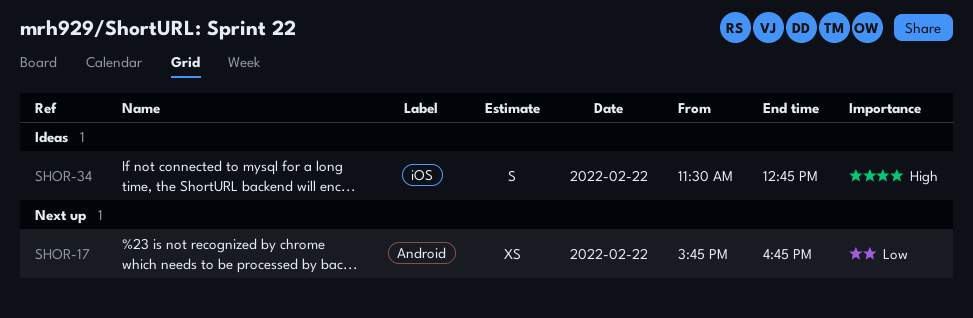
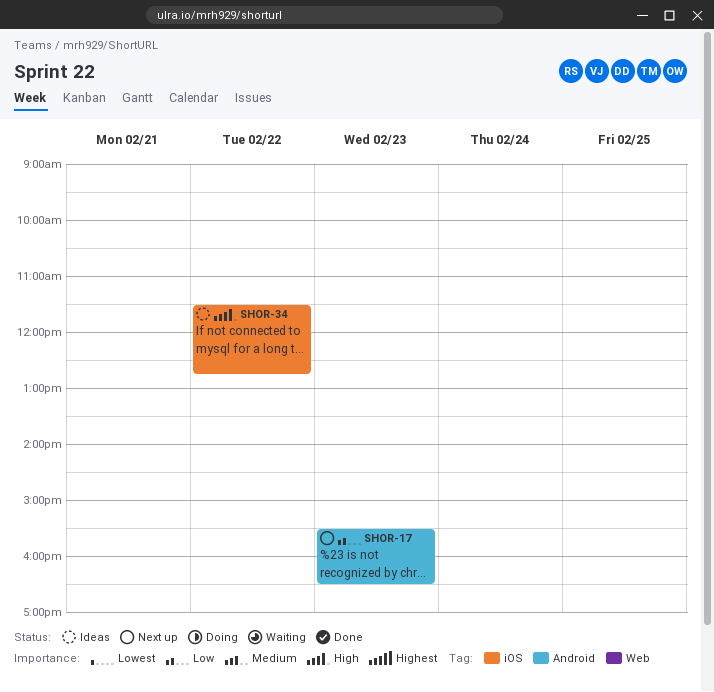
SHOR-17, day: Feb 22 -> Feb 23
SHOR-17, begins: 15:45 -> 15:30
SHOR-17, ends: 16:45 -> 16:30

